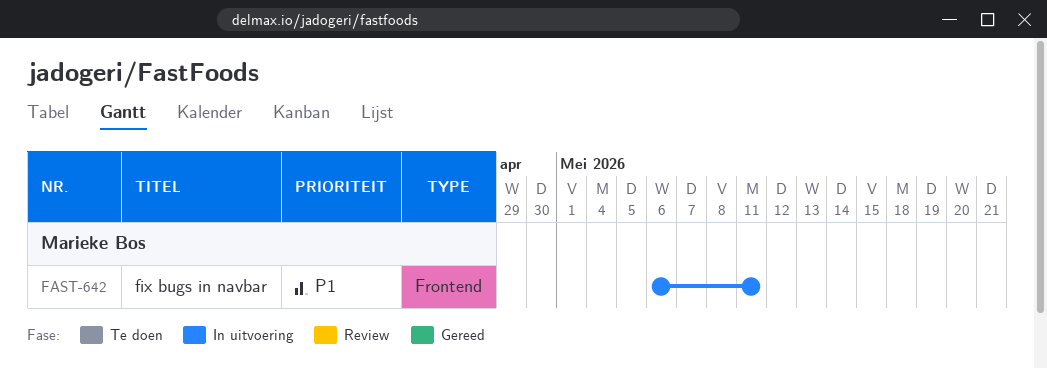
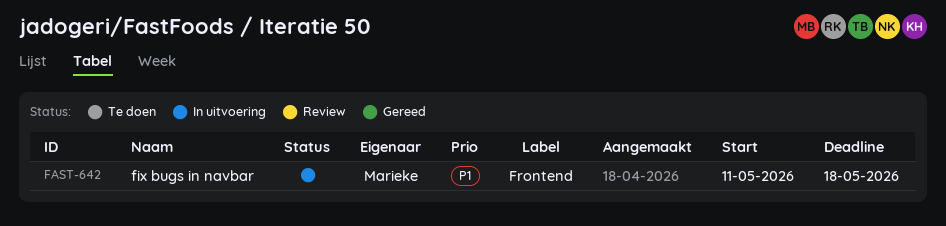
FAST-642, start: May 6 -> May 11
FAST-642, due: May 11 -> May 18

